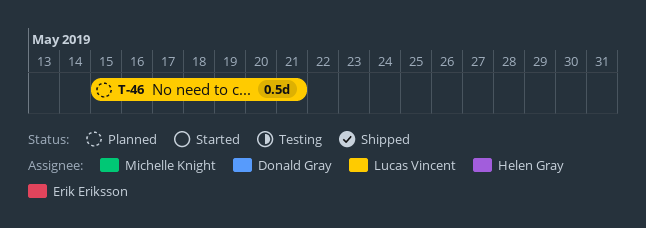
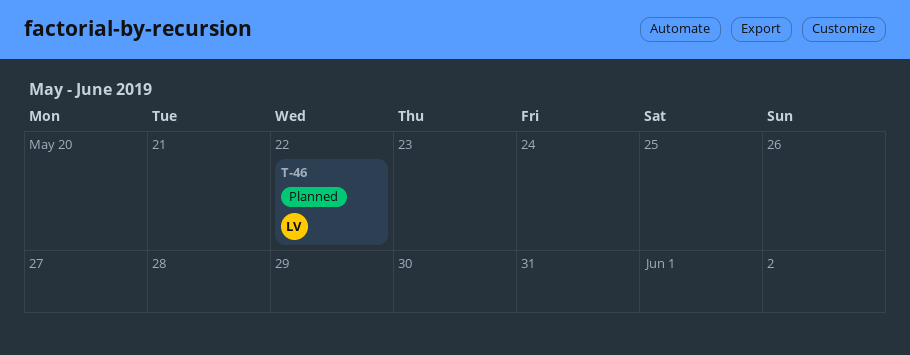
T-46, due: May 21 -> May 22

